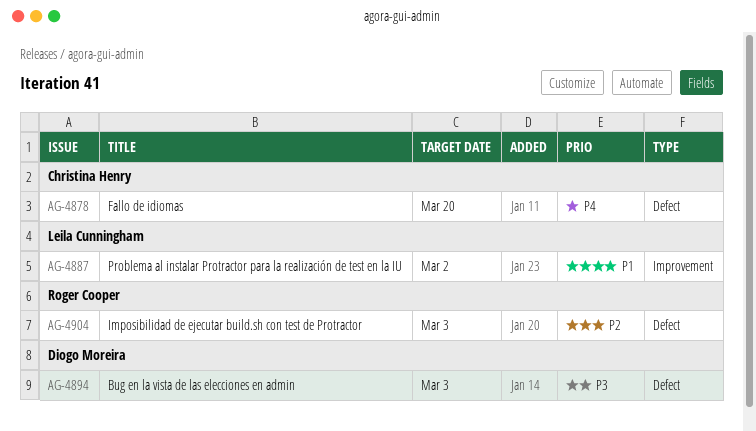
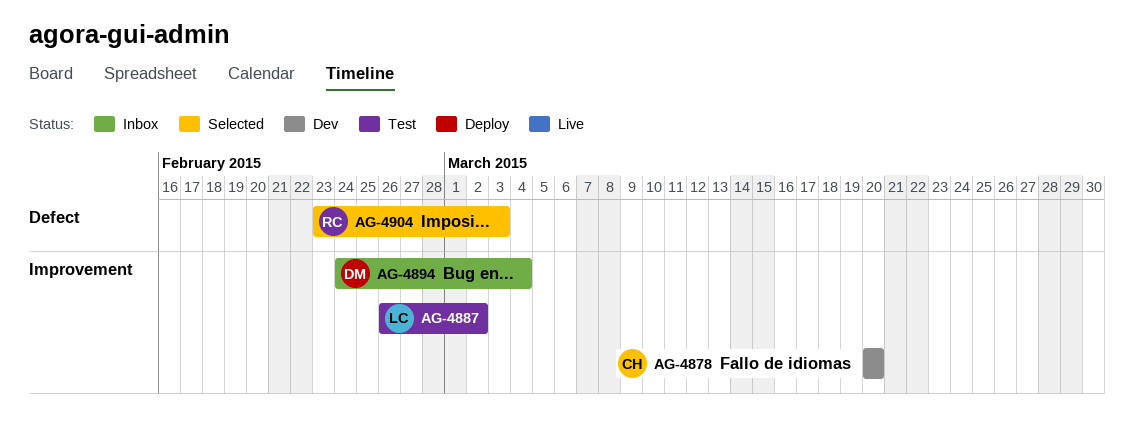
AG-4878, label: Defect -> Improvement
AG-4894, label: Defect -> Improvement
AG-4894, due: Mar 3 -> Mar 4

